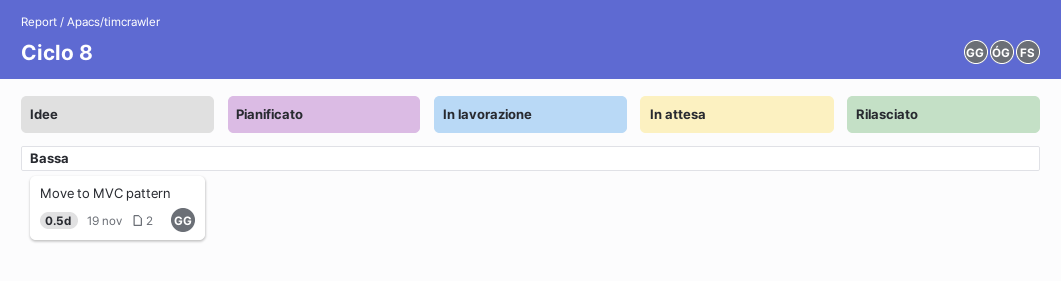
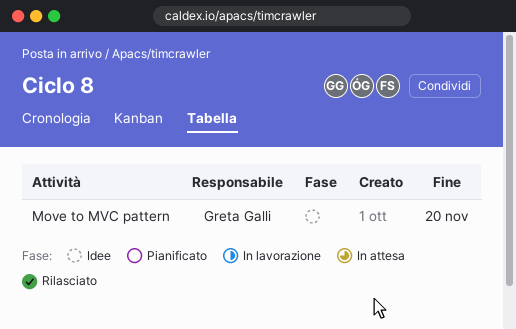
Move to MVC pattern, due: Nov 19 -> Nov 20

